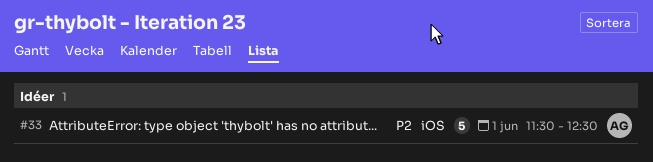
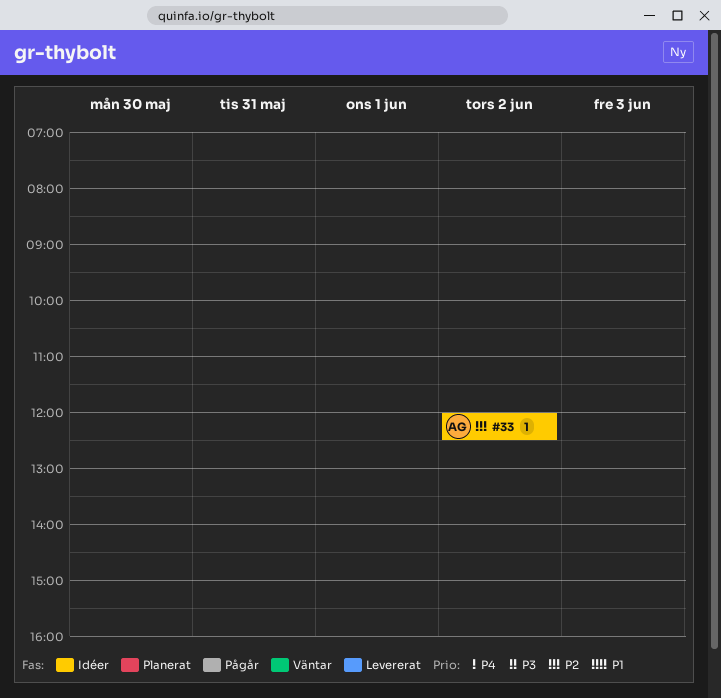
#33, estimate: 5 -> 1
#33, day: Jun 1 -> Jun 2
#33, begins: 11:30 -> 12:00

